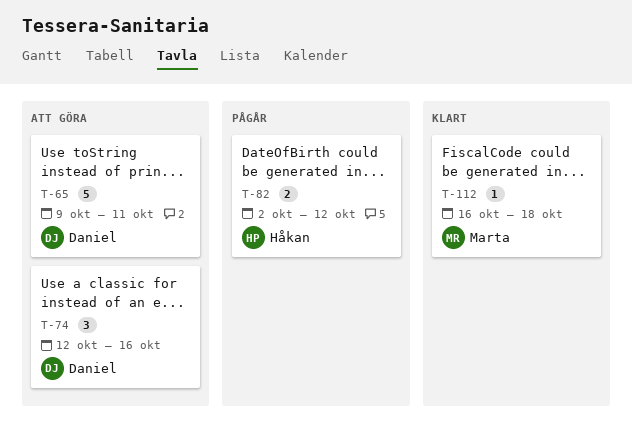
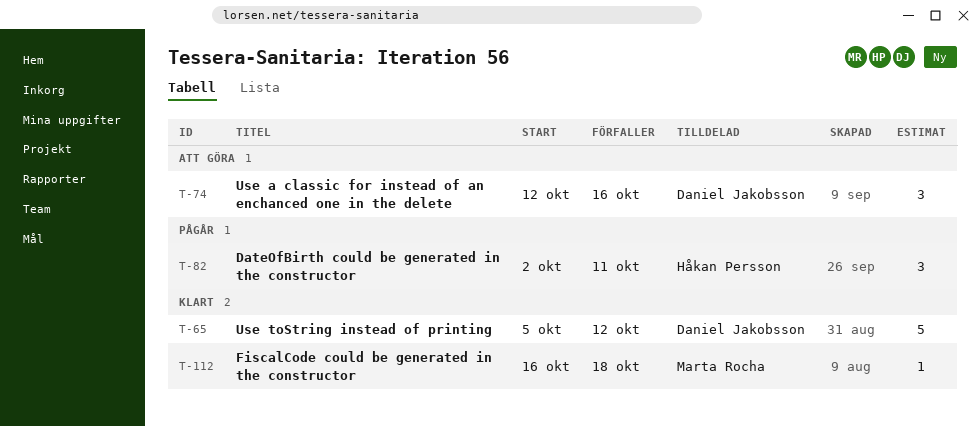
T-65, status: Att göra -> Klart
T-65, start: Oct 9 -> Oct 5
T-65, due: Oct 11 -> Oct 12
T-82, estimate: 2 -> 3
T-82, due: Oct 12 -> Oct 11

